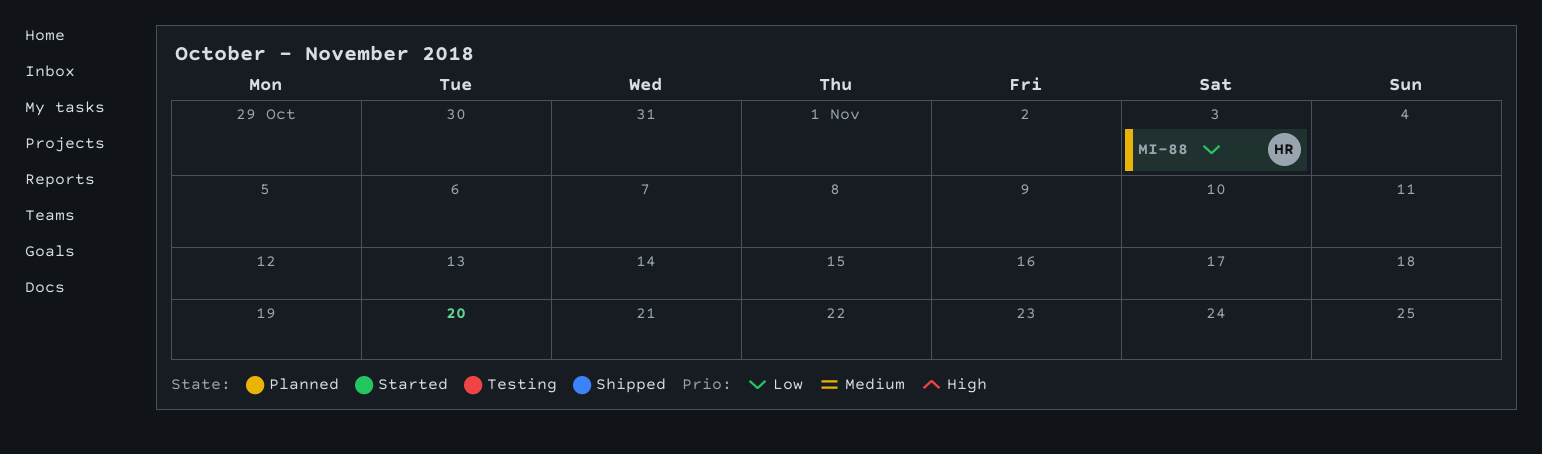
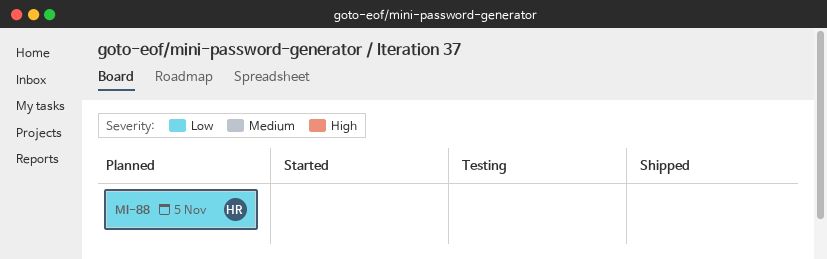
MI-88, due: Nov 3 -> Nov 5

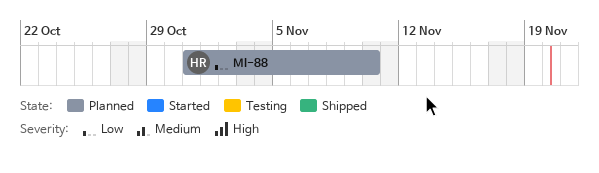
MI-88, due: Nov 5 -> Nov 10

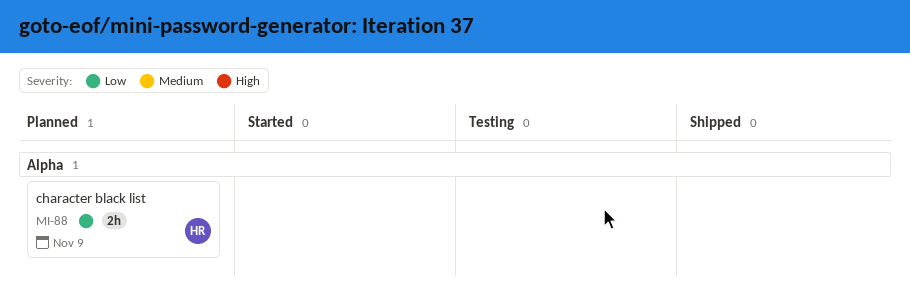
MI-88, due: Nov 10 -> Nov 9

